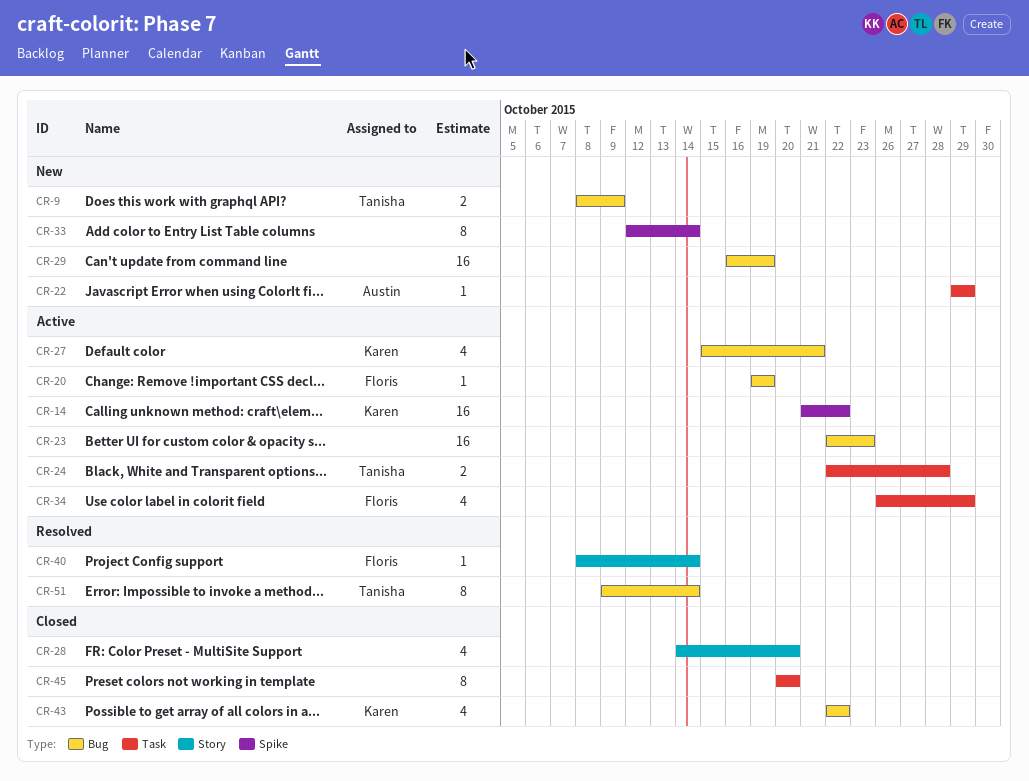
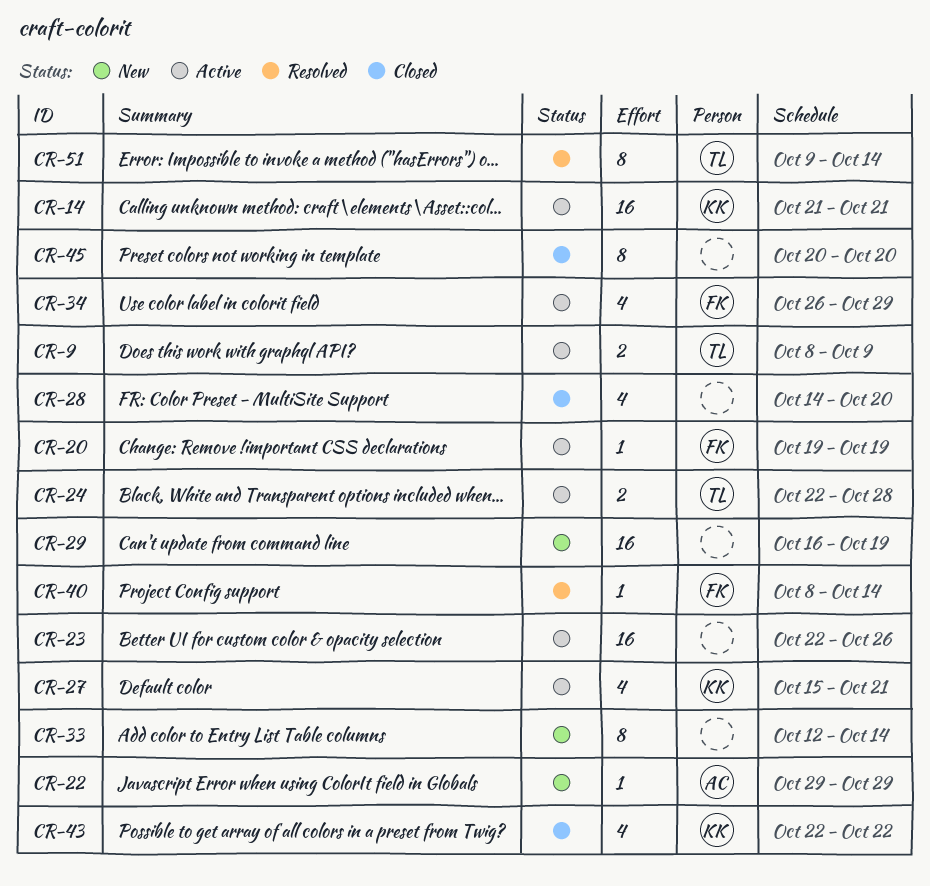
CR-9, status: New -> Active
CR-14, due: Oct 22 -> Oct 21
CR-23, due: Oct 23 -> Oct 26

